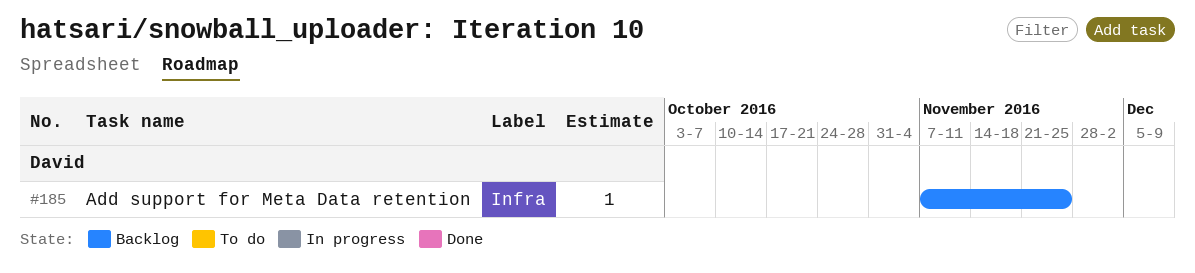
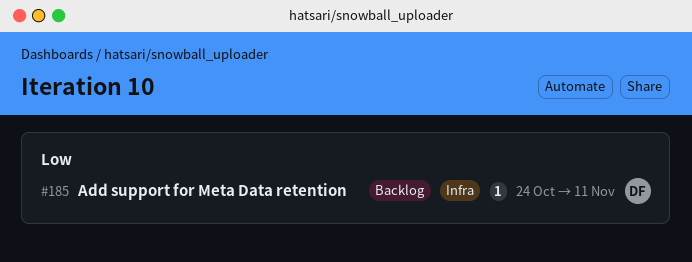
#185, start: Nov 7 -> Oct 24
#185, due: Nov 25 -> Nov 11

